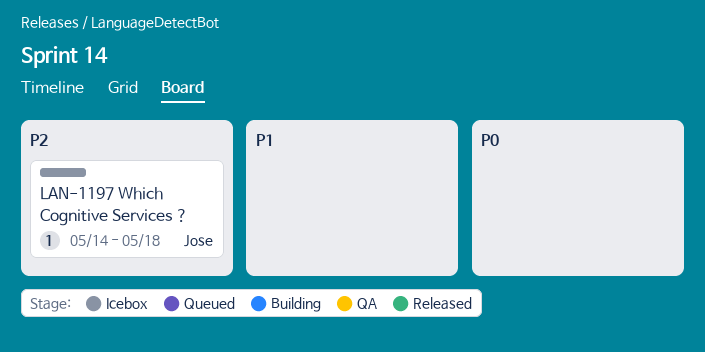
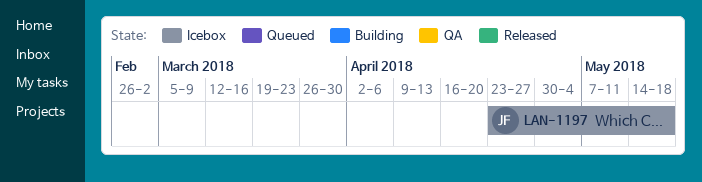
LAN-1197, start: May 14 -> Apr 23

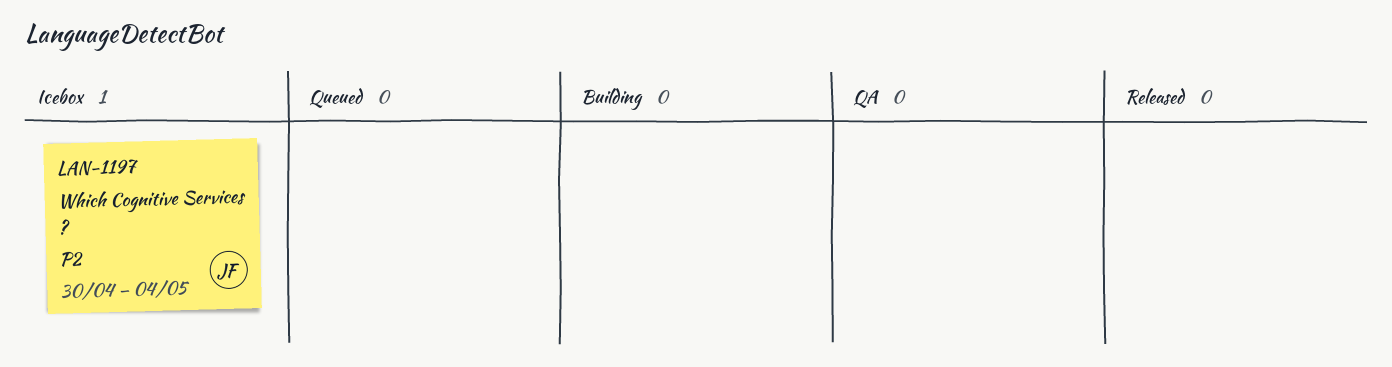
LAN-1197, start: Apr 23 -> Apr 30
LAN-1197, due: May 18 -> May 4

